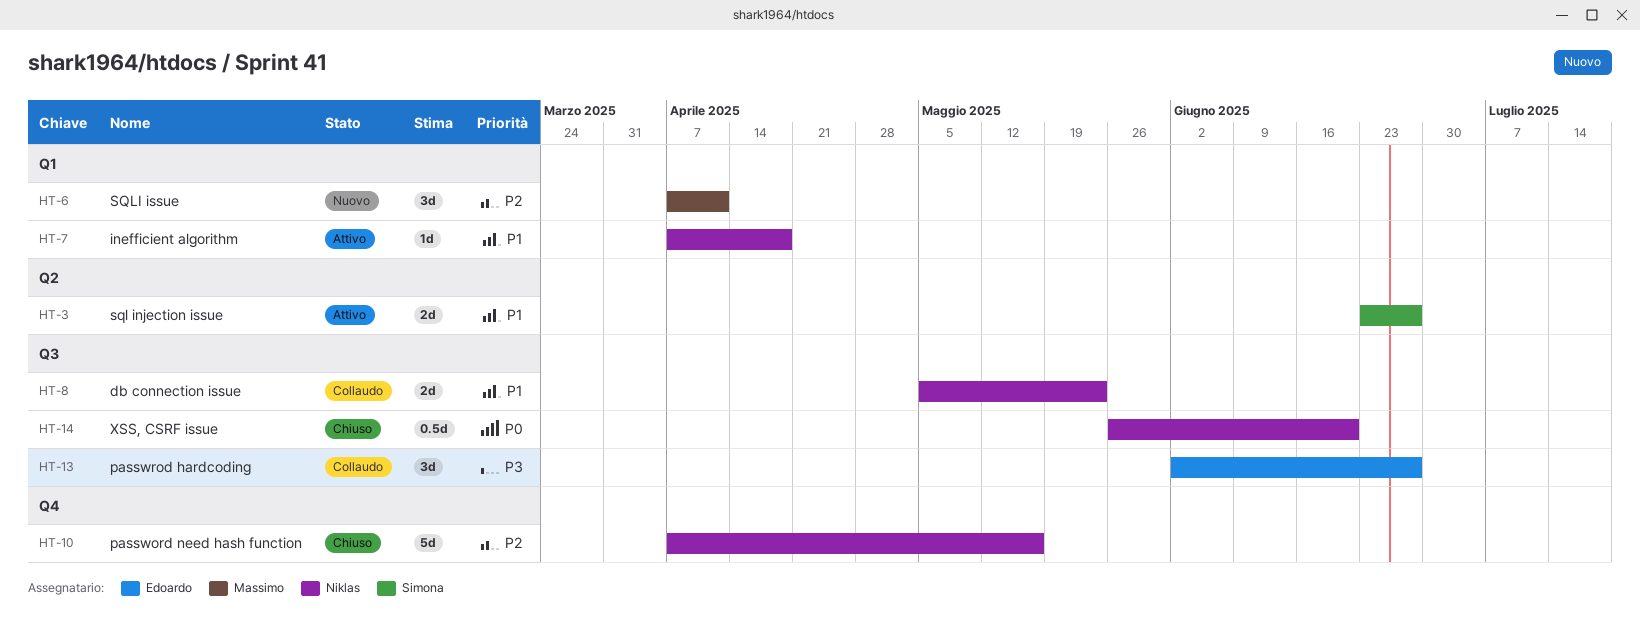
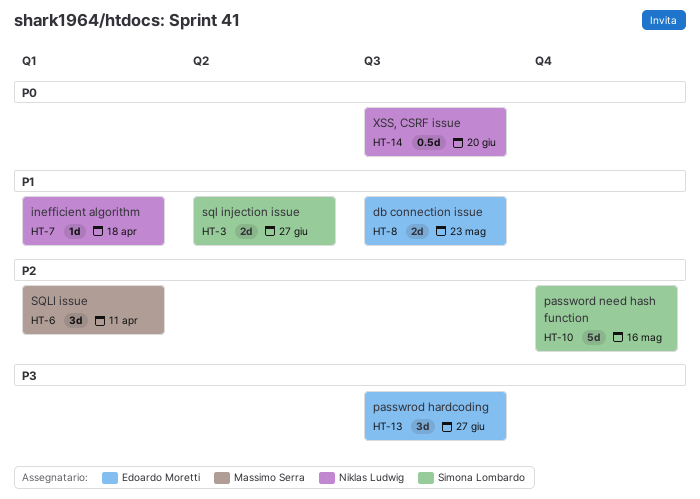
HT-8, owner: Niklas Ludwig -> Edoardo Moretti
HT-10, owner: Niklas Ludwig -> Simona Lombardo

